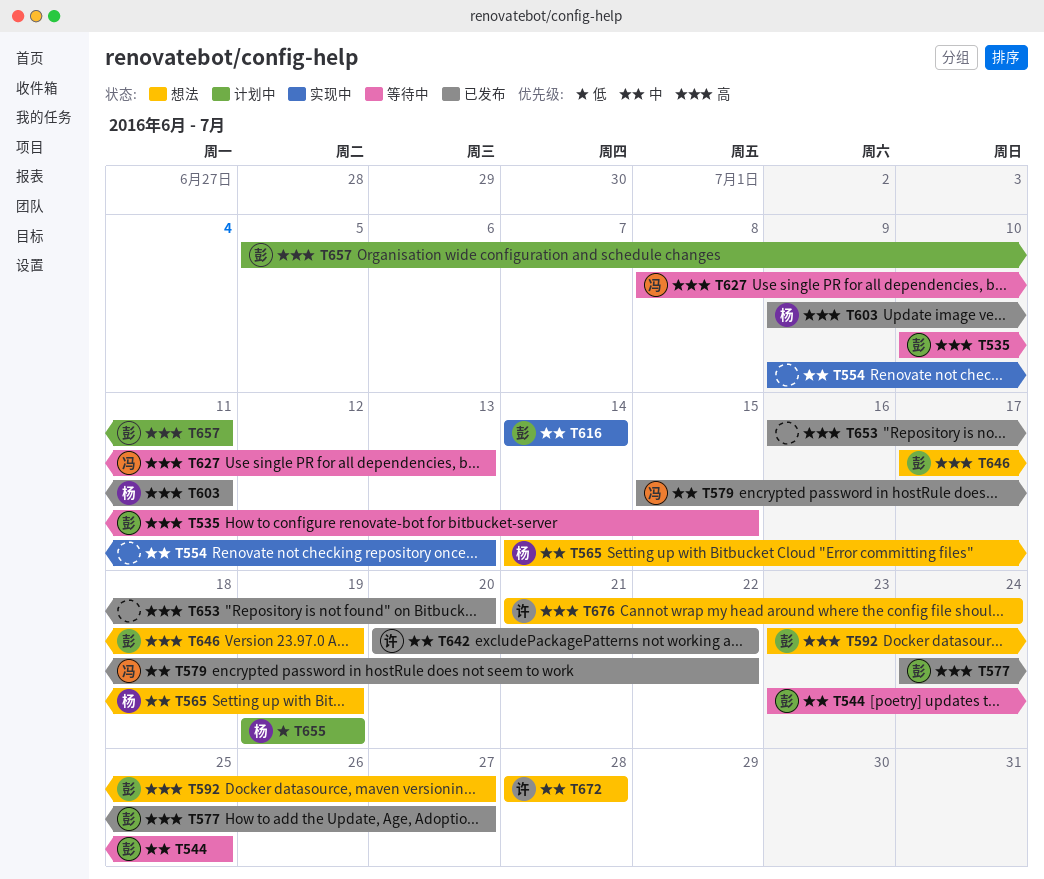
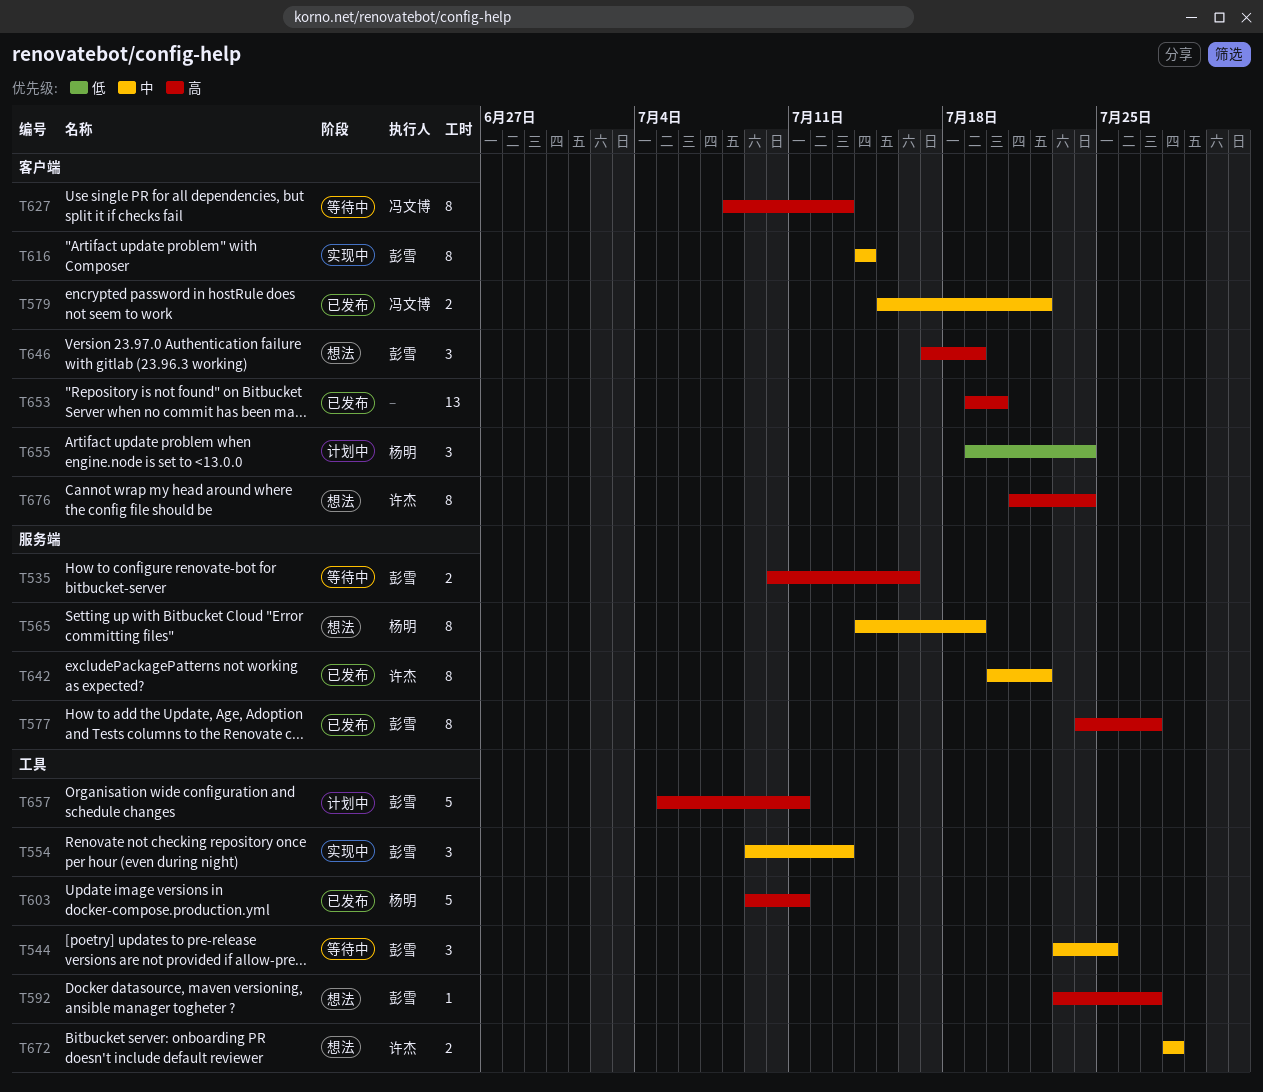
T535, due: Jul 15 -> Jul 16
T554, owner: none -> 彭雪
T653, start: Jul 16 -> Jul 19
T655, due: Jul 19 -> Jul 24

